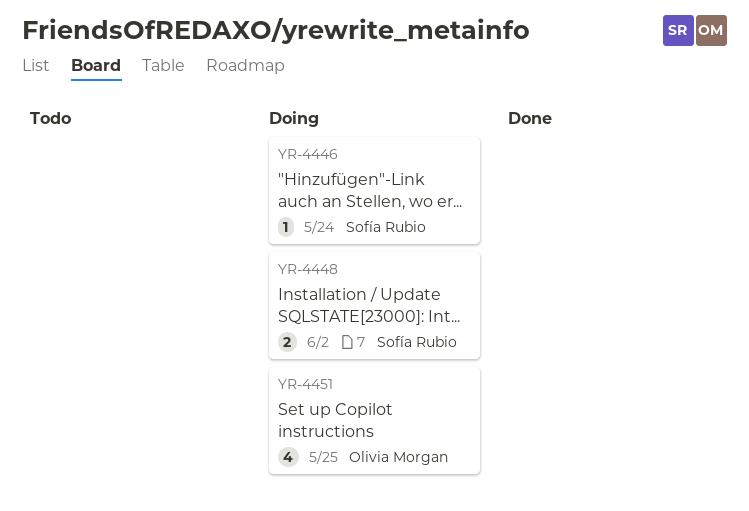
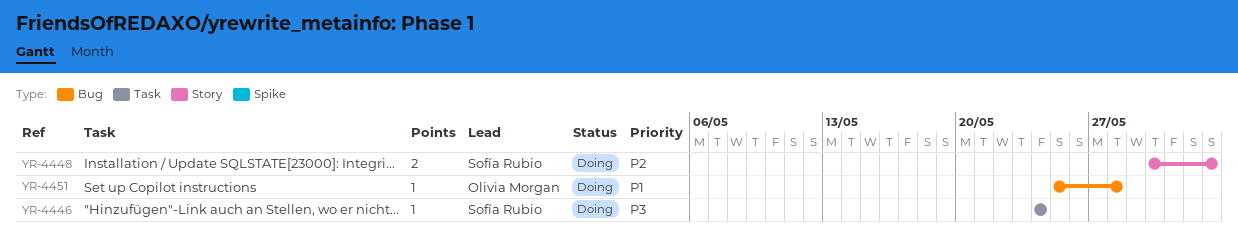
YR-4451, estimate: 4 -> 1
YR-4451, due: May 25 -> May 28

